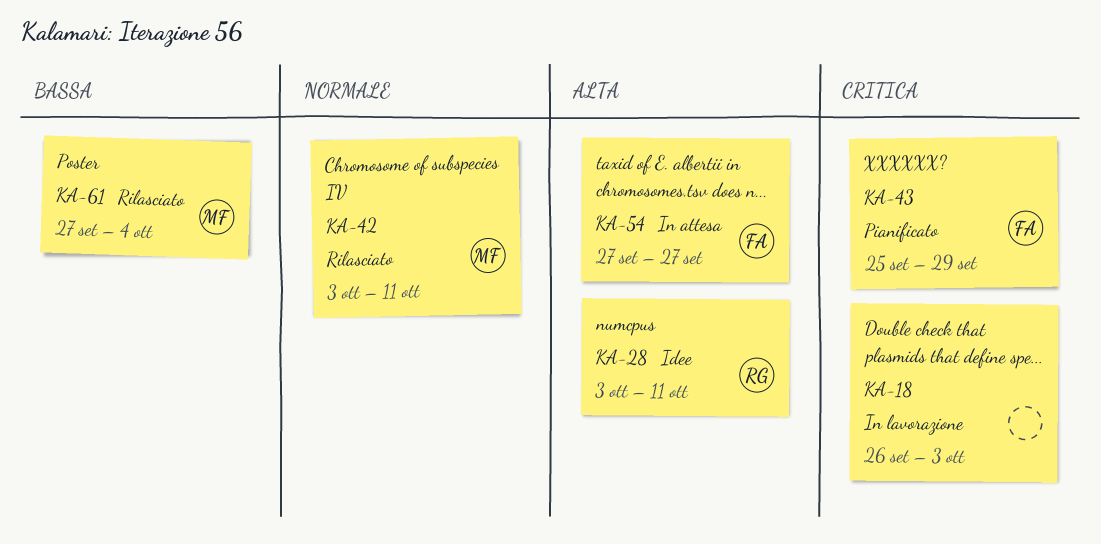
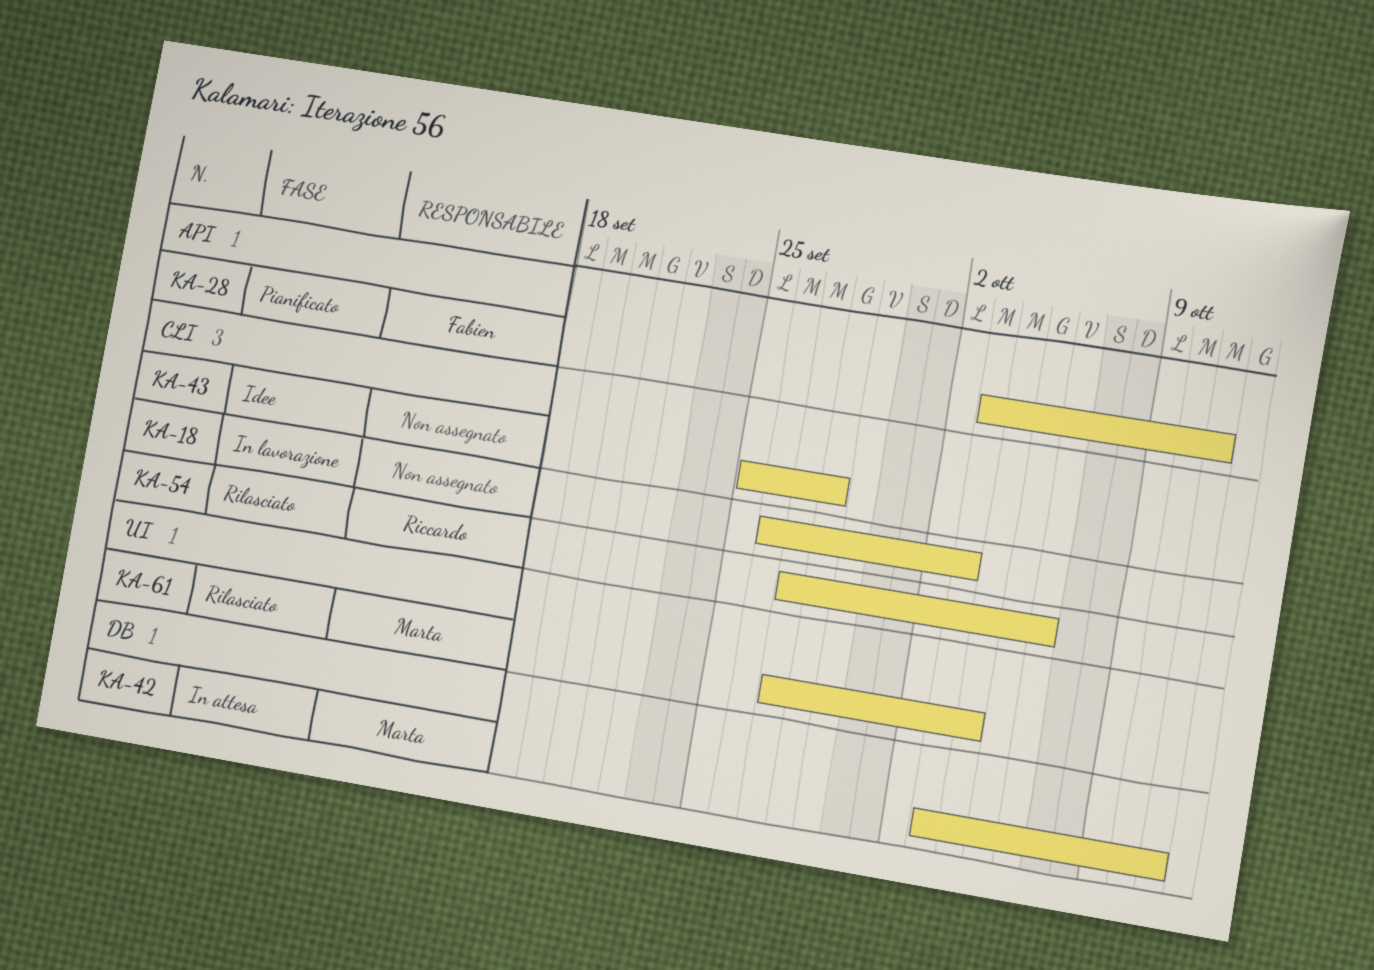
KA-28, status: Idee -> Pianificato
KA-28, owner: Riccardo -> Fabien
KA-42, status: Rilasciato -> In attesa
KA-43, status: Pianificato -> Idee
KA-43, owner: Fabien -> none
KA-43, due: Sep 29 -> Sep 28
KA-54, status: In attesa -> Rilasciato
KA-54, owner: Fabien -> Riccardo
KA-54, due: Sep 27 -> Oct 6

